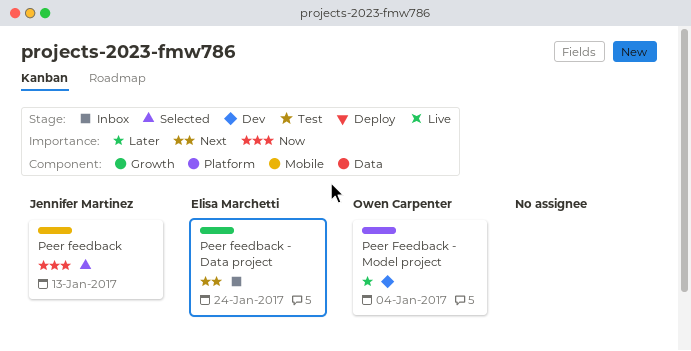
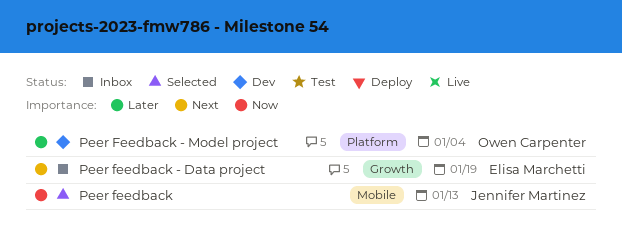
Peer feedback - Data project, due: Jan 24 -> Jan 19

